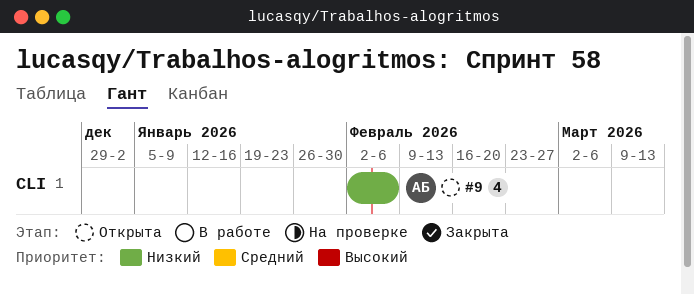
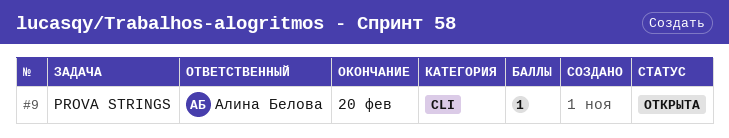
#9, estimate: 4 -> 1
#9, due: Feb 6 -> Feb 20

